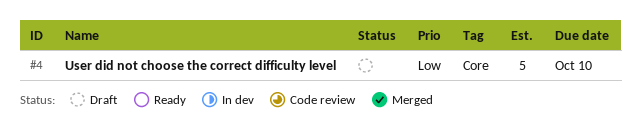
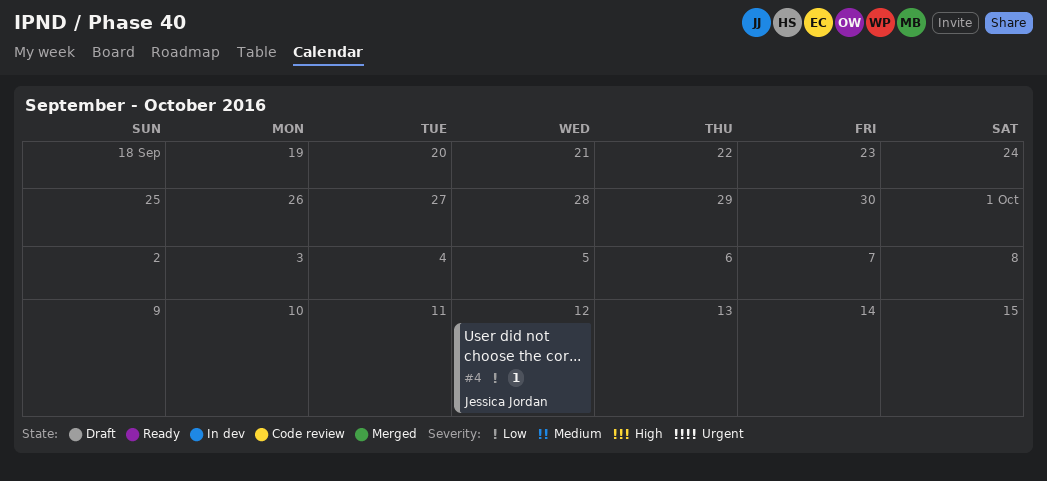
#4, estimate: 5 -> 1
#4, due: Oct 10 -> Oct 12

